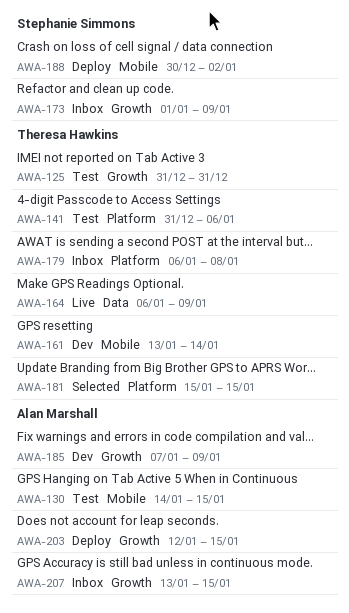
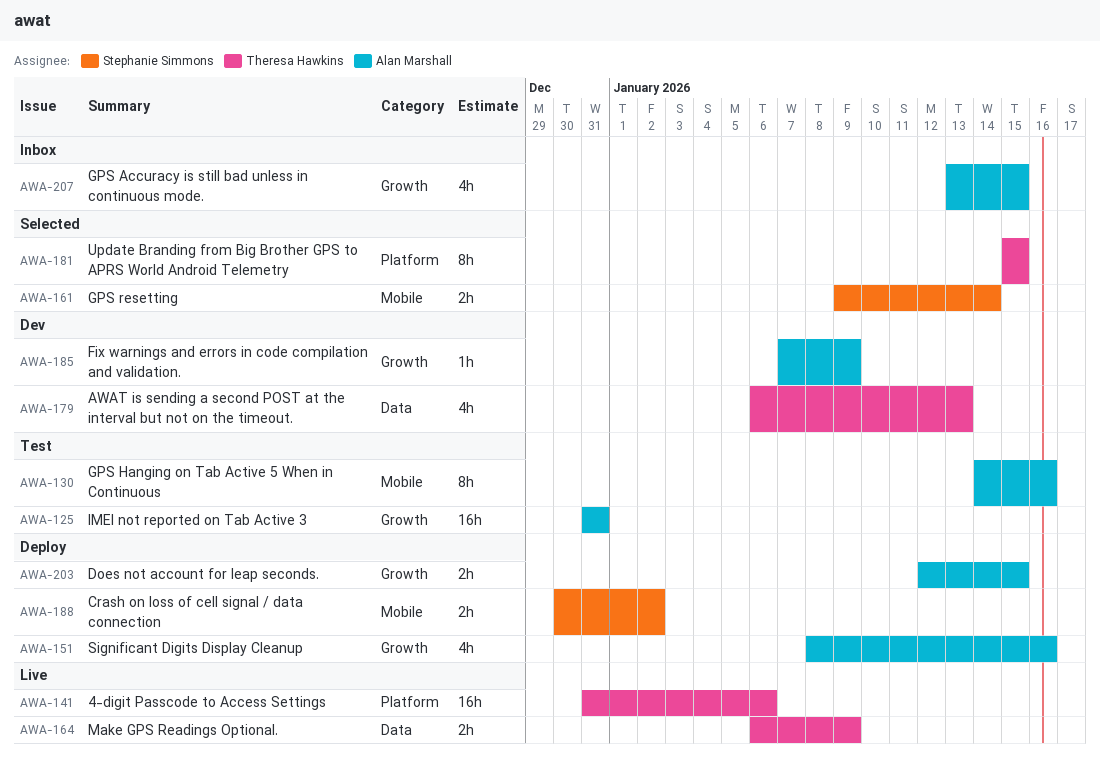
AWA-125, owner: Theresa Hawkins -> Alan Marshall
AWA-130, due: Jan 15 -> Jan 16
AWA-141, status: Test -> Live
AWA-151: none -> present
AWA-161, status: Dev -> Selected
AWA-161, owner: Theresa Hawkins -> Stephanie Simmons
AWA-161, start: Jan 13 -> Jan 9
AWA-173: present -> none
AWA-179, status: Inbox -> Dev
AWA-179, label: Platform -> Data
AWA-179, due: Jan 8 -> Jan 13

